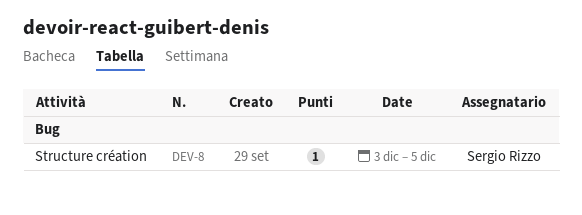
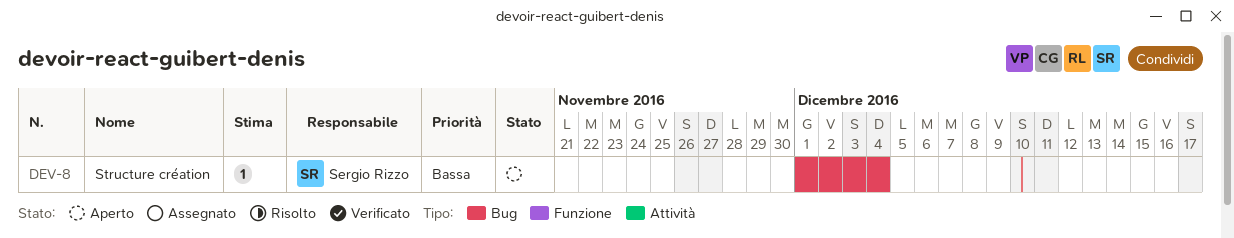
DEV-8, start: Dec 3 -> Dec 1
DEV-8, due: Dec 5 -> Dec 4

